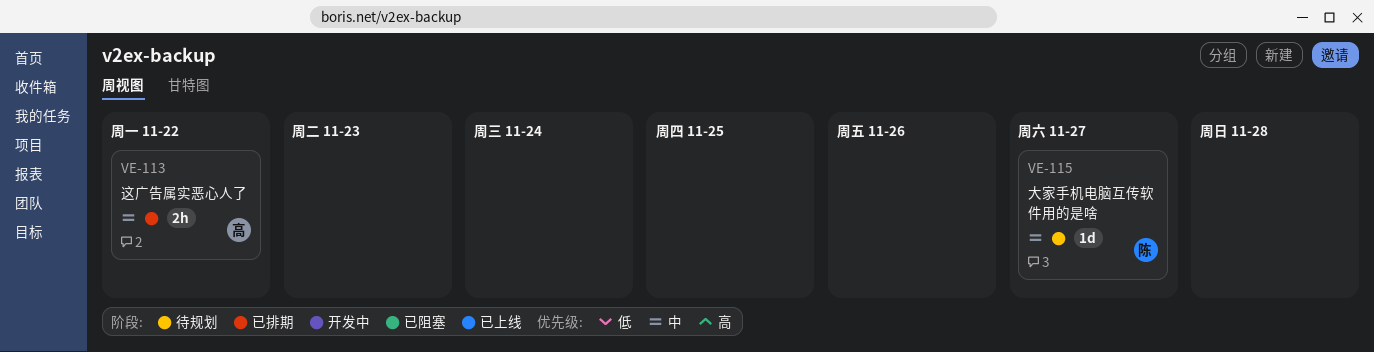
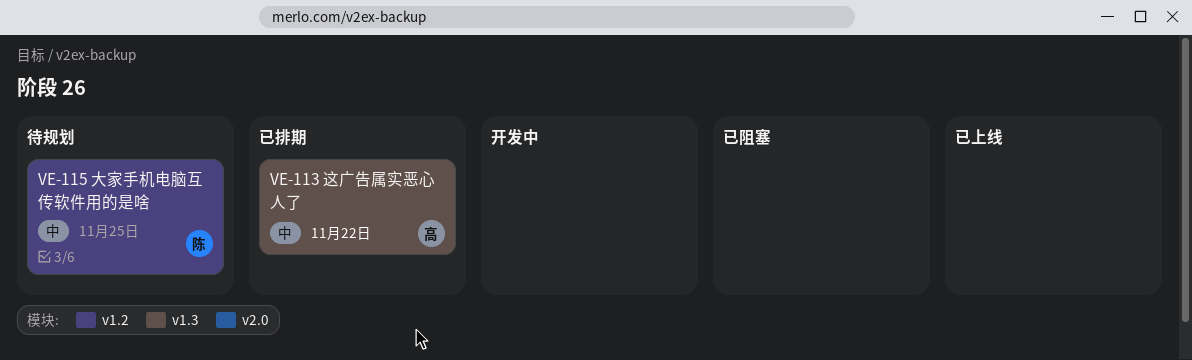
VE-115, due: Nov 27 -> Nov 25

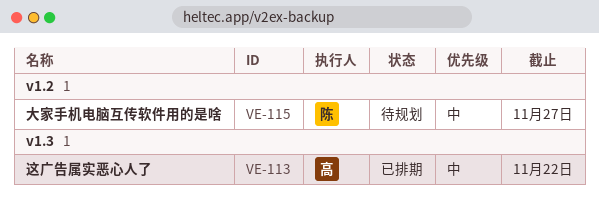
VE-115, due: Nov 25 -> Nov 27

